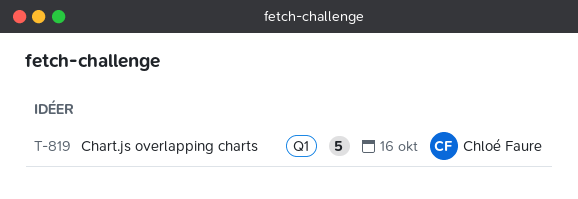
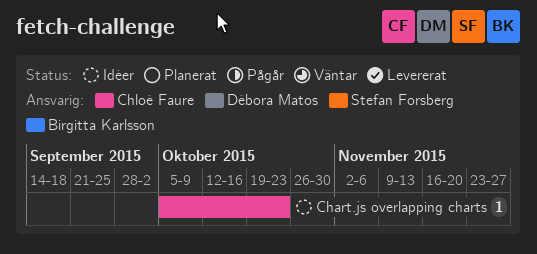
Chart.js overlapping charts, estimate: 5 -> 1
Chart.js overlapping charts, due: Oct 16 -> Oct 23

